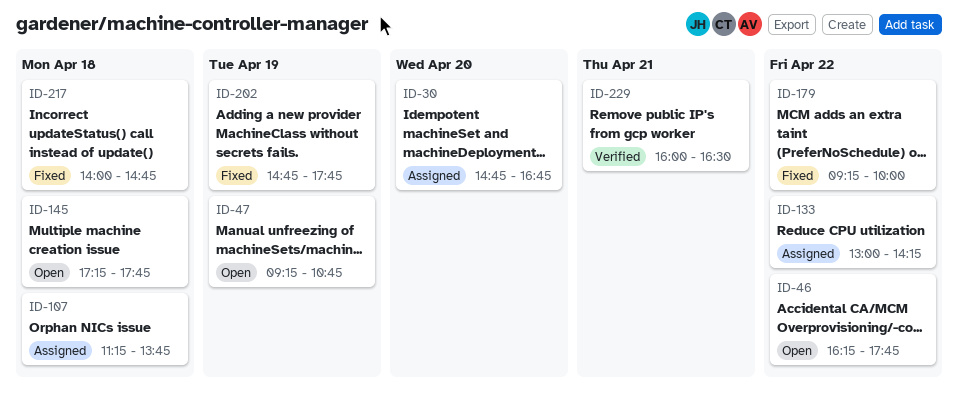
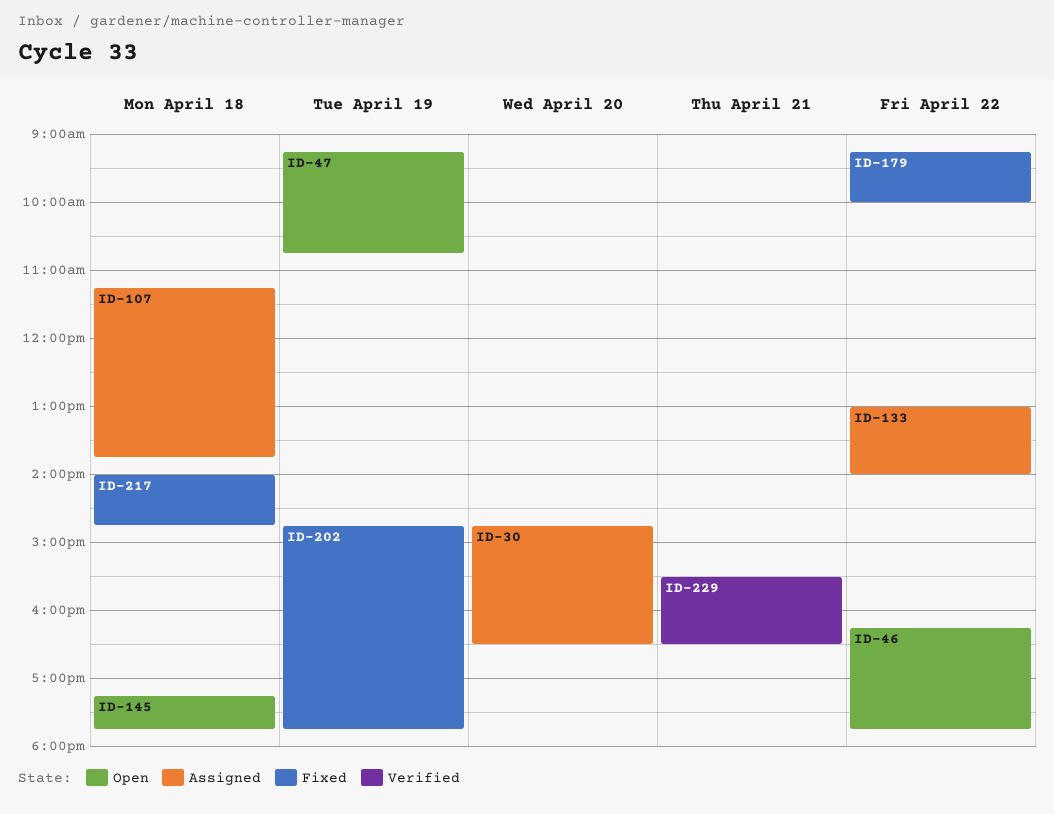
ID-30, ends: 16:45 -> 16:30
ID-133, ends: 14:15 -> 14:00
ID-229, begins: 16:00 -> 15:30

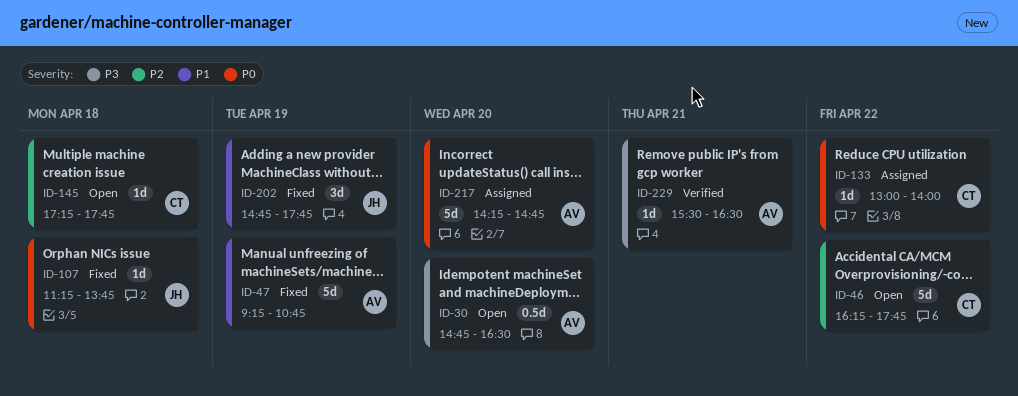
ID-30, status: Assigned -> Open
ID-47, status: Open -> Fixed
ID-107, status: Assigned -> Fixed
ID-179: present -> none
ID-217, status: Fixed -> Assigned
ID-217, day: Apr 18 -> Apr 20
ID-217, begins: 14:00 -> 14:15

